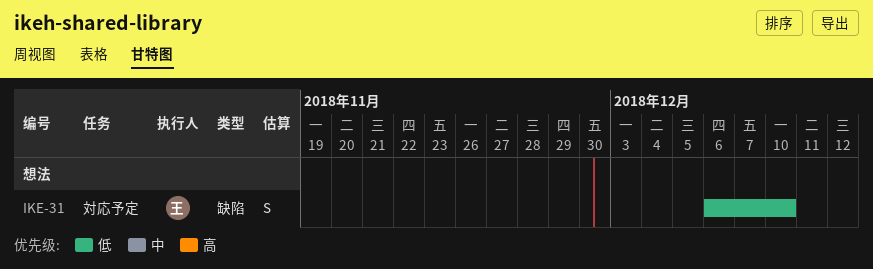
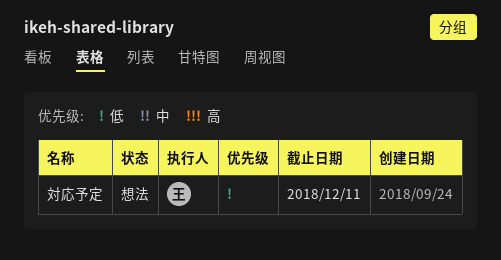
対応予定, due: Dec 10 -> Dec 11

